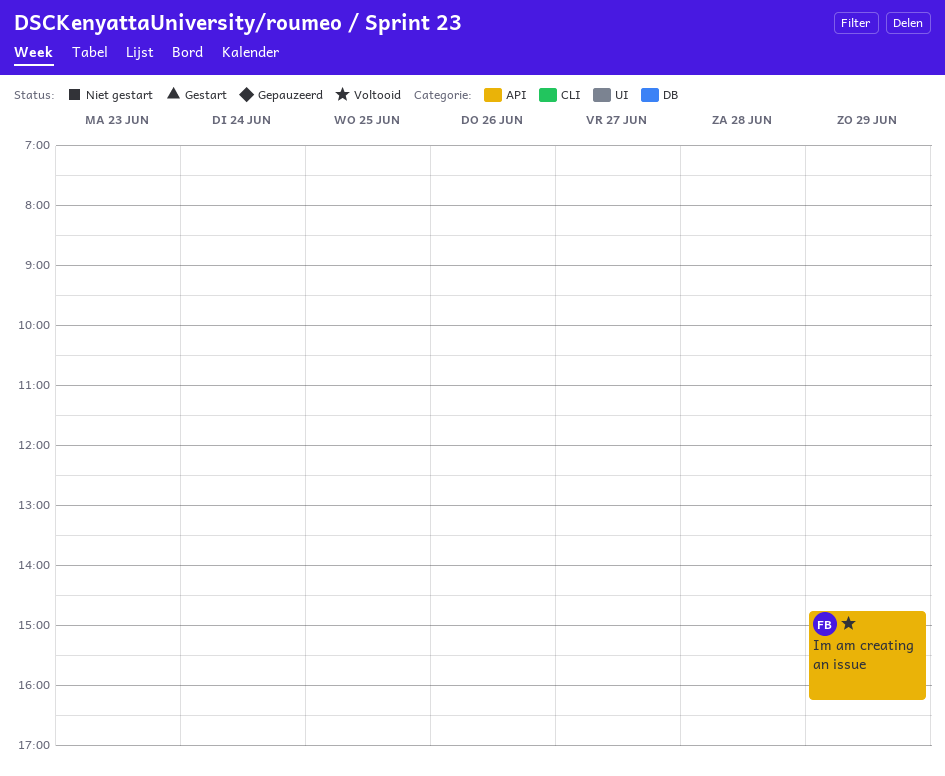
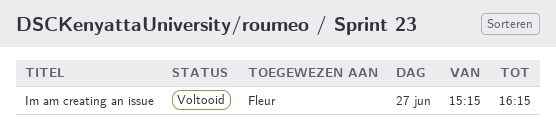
Im am creating an issue, day: Jun 29 -> Jun 27
Im am creating an issue, begins: 14:45 -> 15:15

